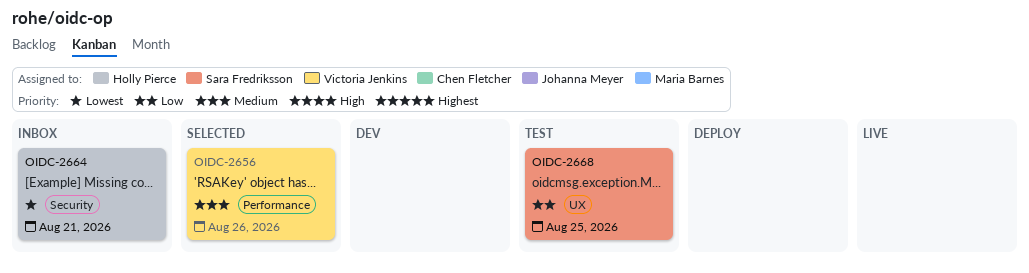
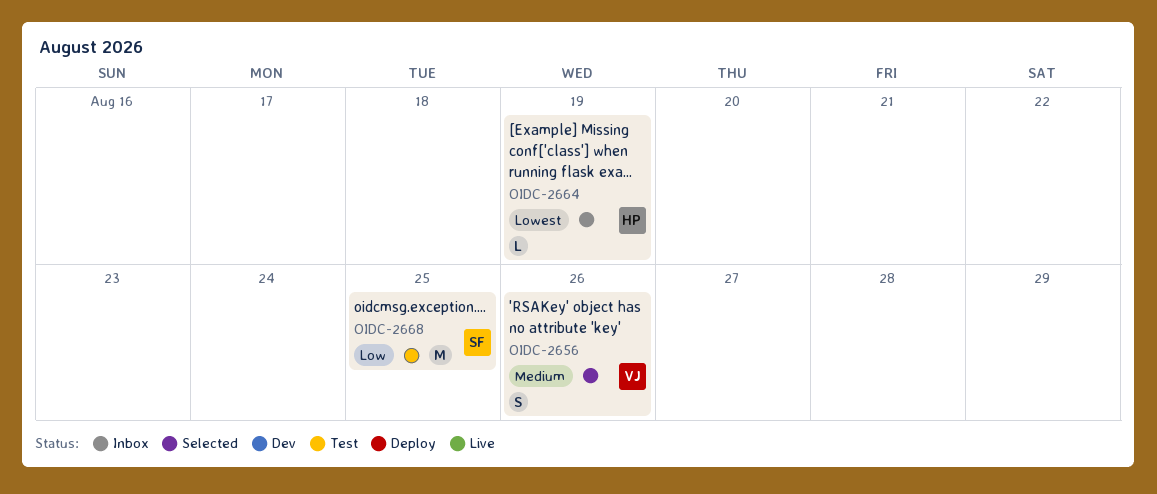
OIDC-2664, due: Aug 21 -> Aug 19

